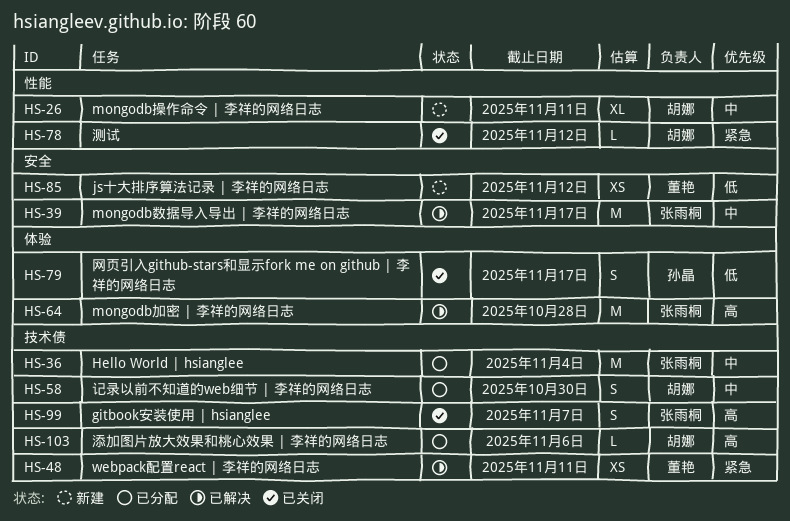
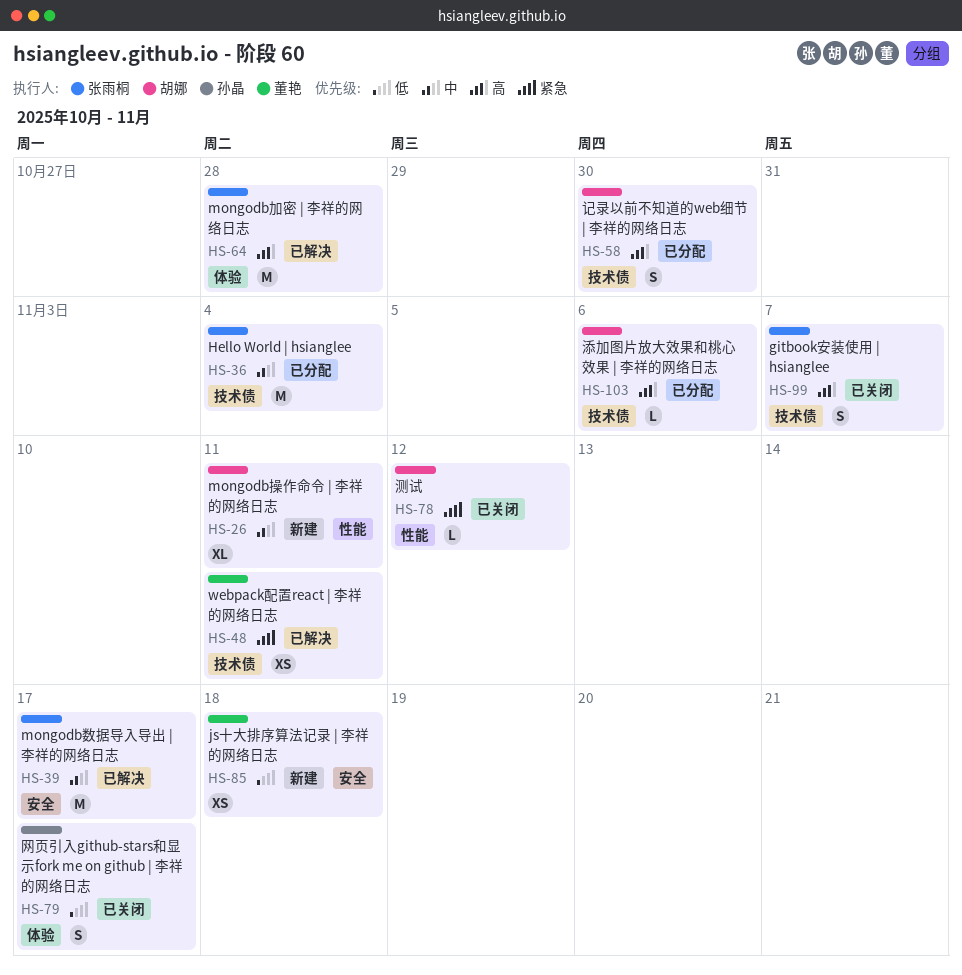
HS-58, priority: 中 -> 高
HS-85, due: Nov 12 -> Nov 18

